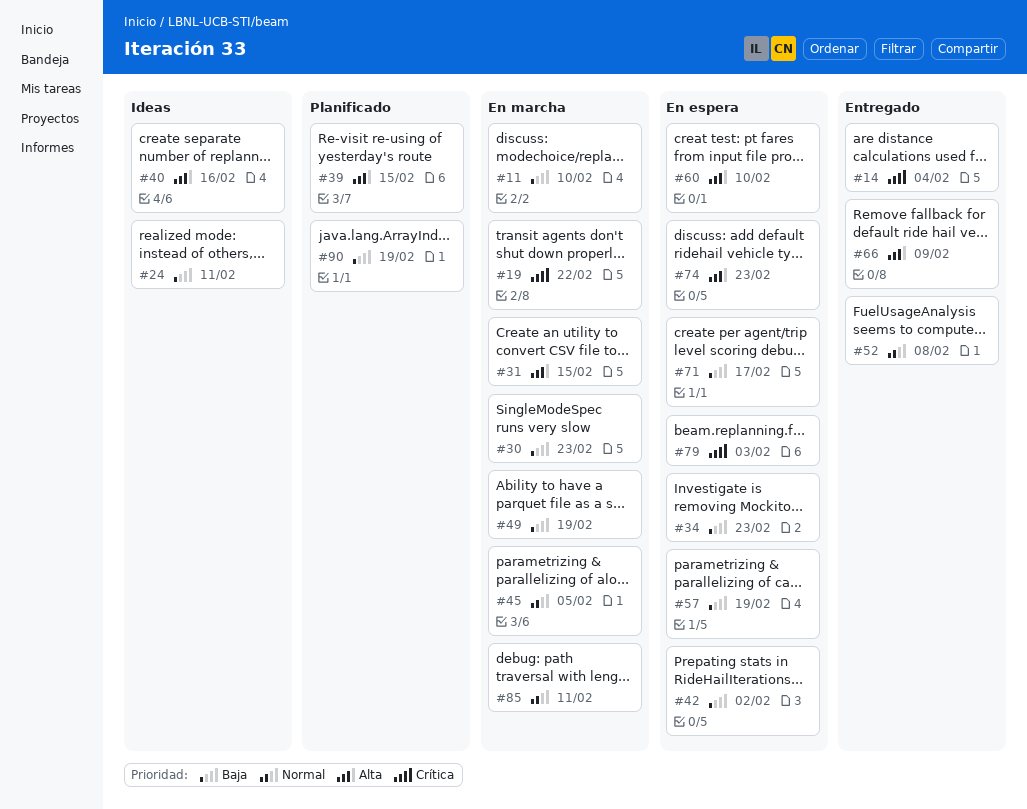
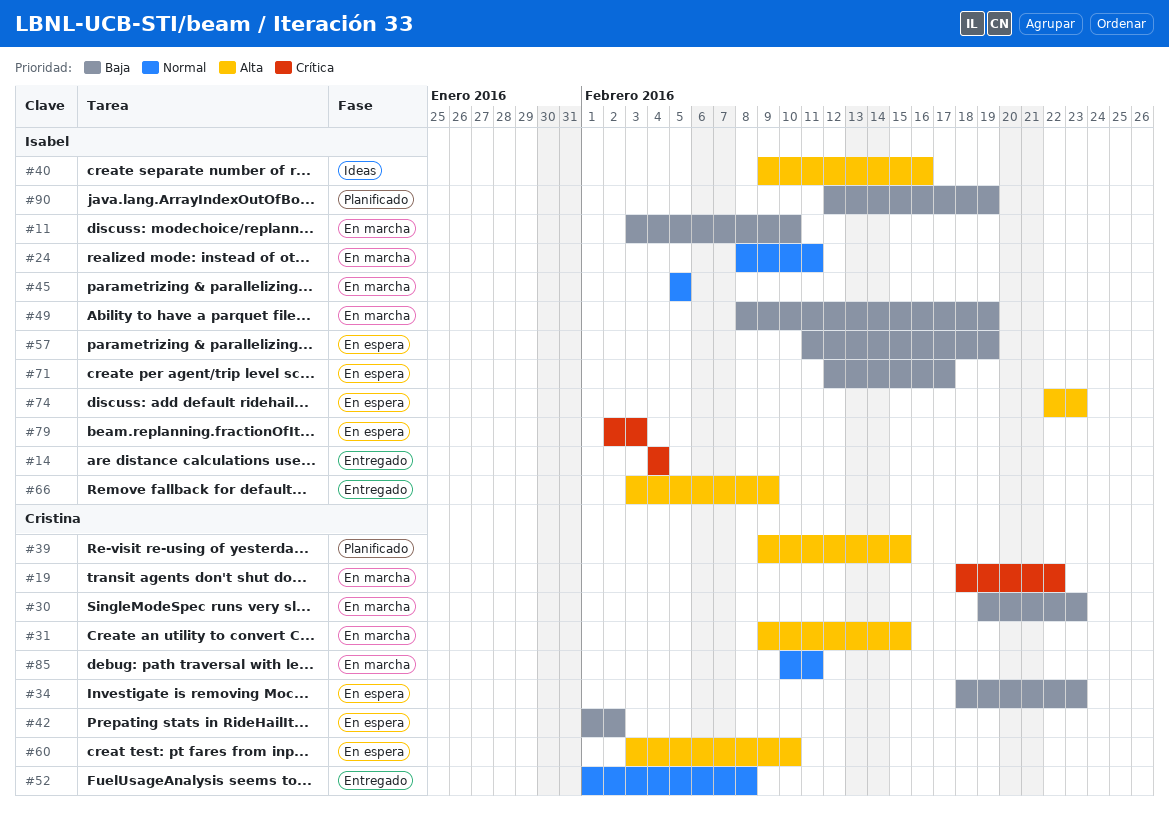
#24, status: Ideas -> En marcha
#24, priority: Baja -> Normal

